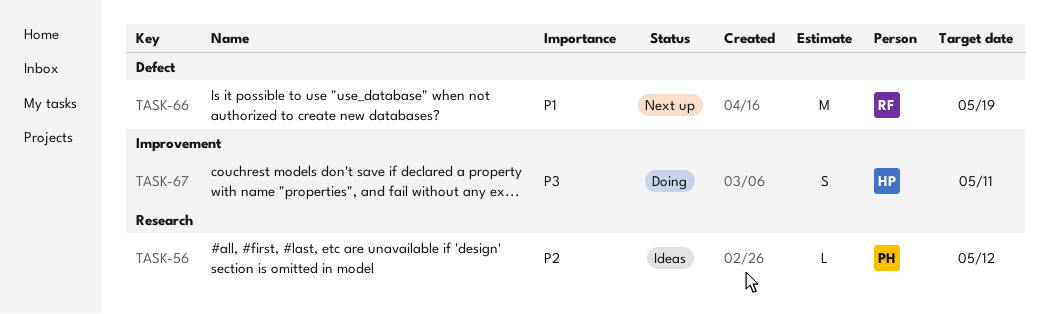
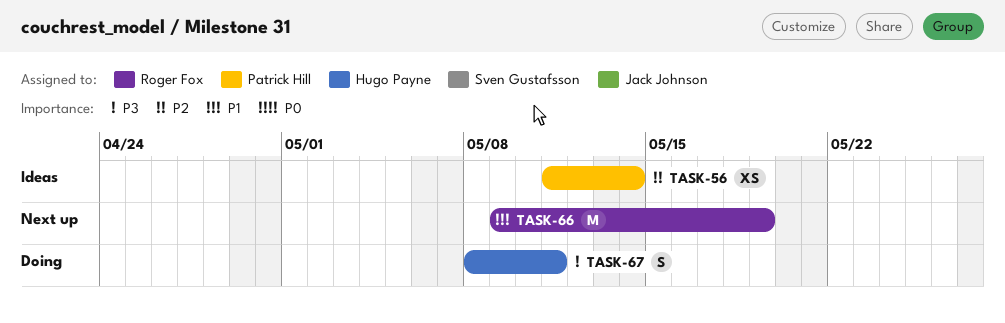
TASK-56, estimate: L -> XS
TASK-56, due: May 12 -> May 14

